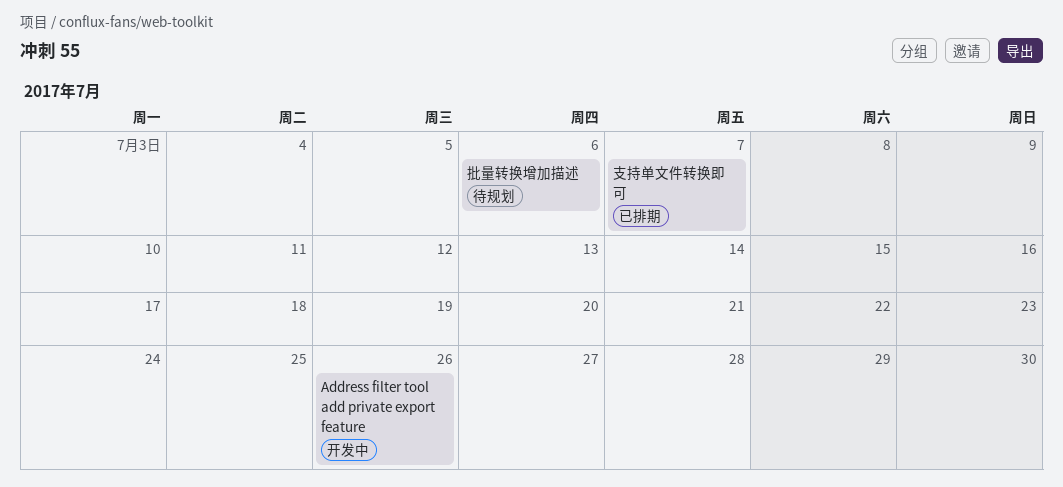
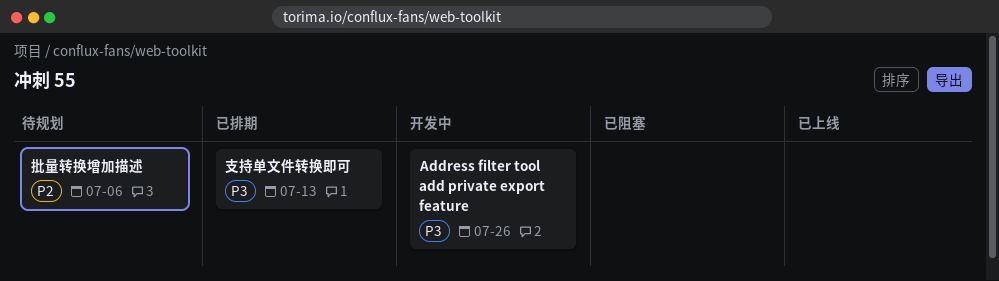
支持单文件转换即可, due: Jul 7 -> Jul 13

